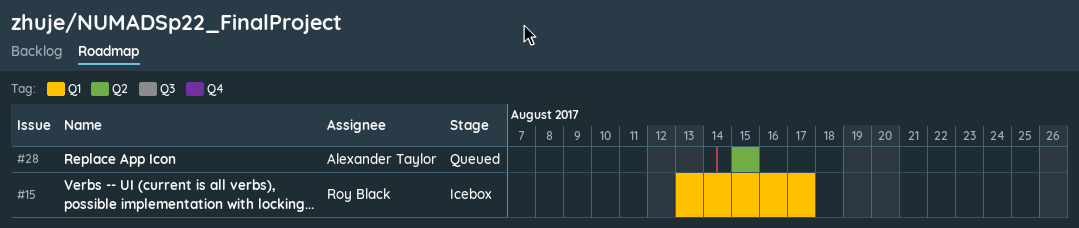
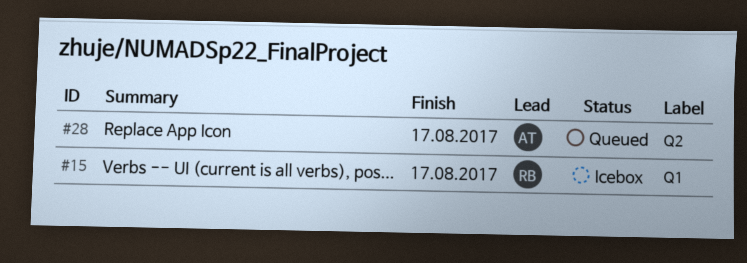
#28, due: Aug 15 -> Aug 17

